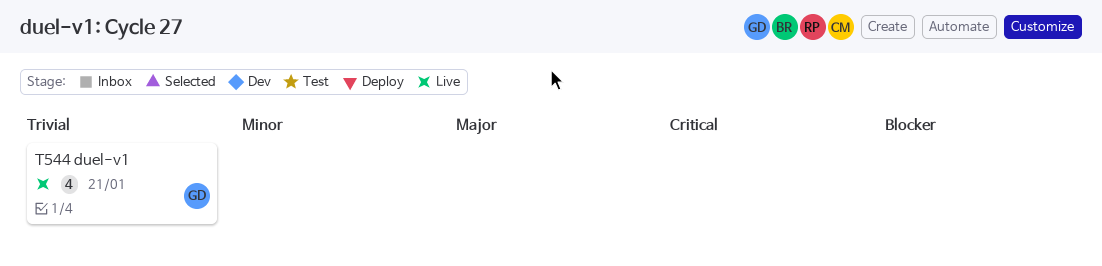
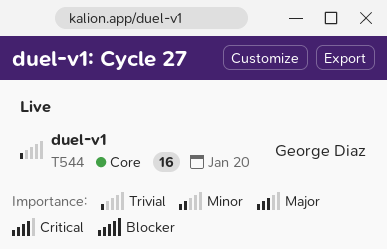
T544, estimate: 4 -> 16
T544, due: Jan 21 -> Jan 20

